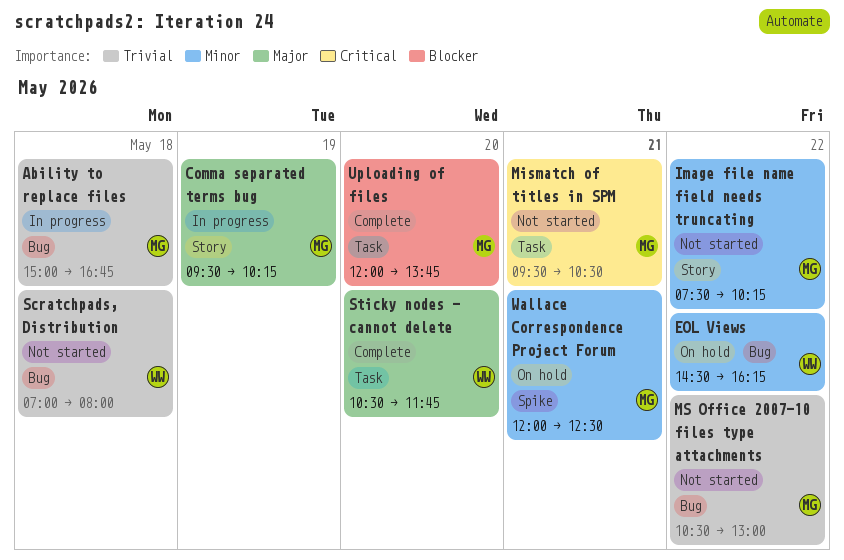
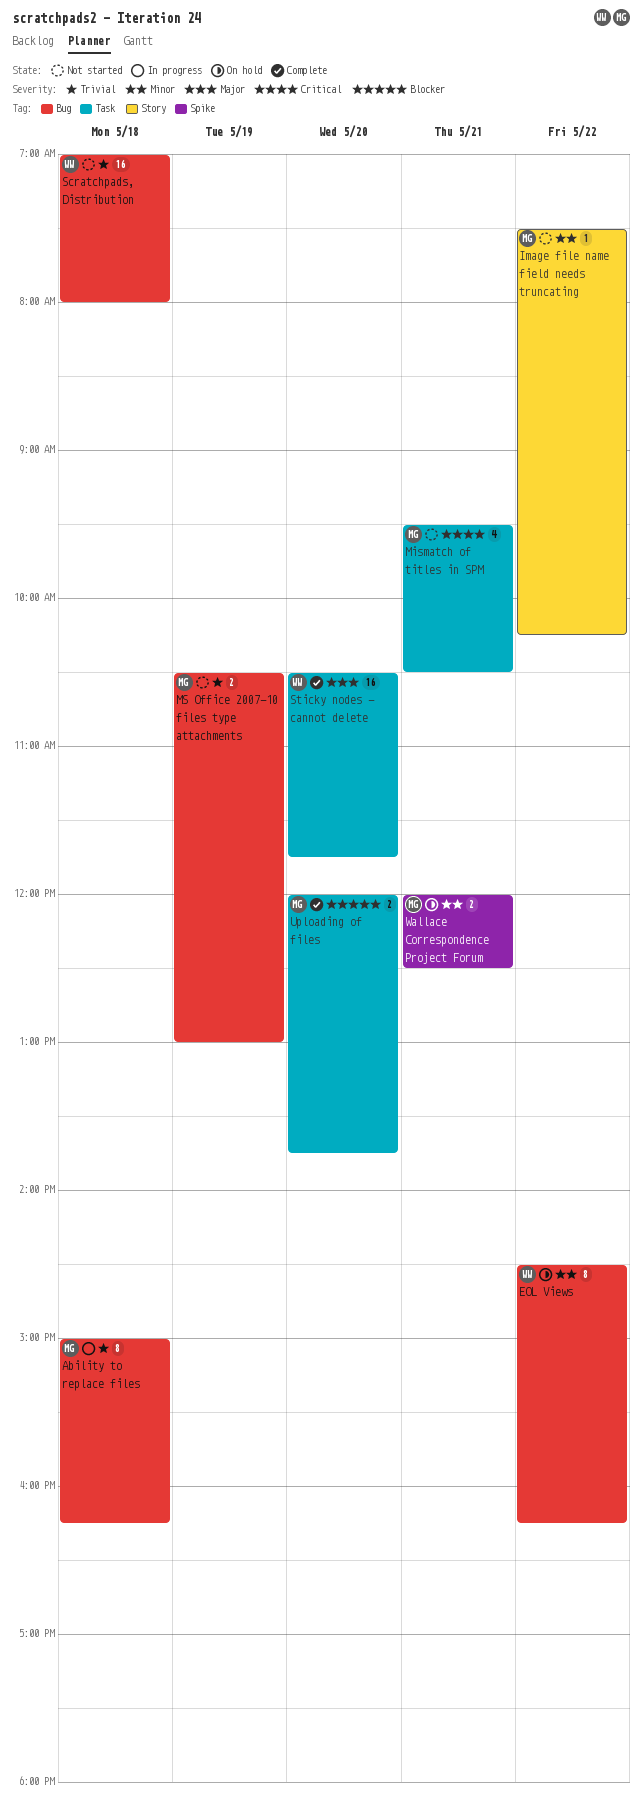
Ability to replace files, ends: 16:45 -> 16:15
Comma separated terms bug: present -> none
MS Office 2007-10 files type attachments, day: May 22 -> May 19

